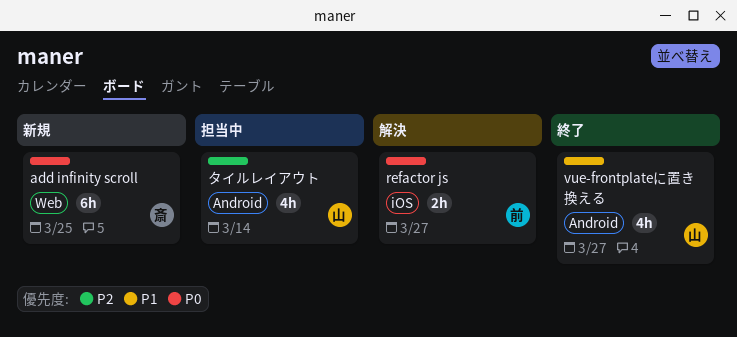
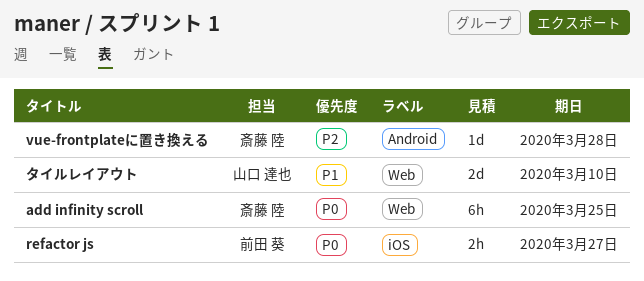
vue-frontplateに置き換える, owner: 山口 達也 -> 斎藤 陸
vue-frontplateに置き換える, priority: P1 -> P2
vue-frontplateに置き換える, estimate: 4h -> 1d
vue-frontplateに置き換える, due: Mar 27 -> Mar 28
タイルレイアウト, priority: P2 -> P1
タイルレイアウト, label: Android -> Web
タイルレイアウト, estimate: 4h -> 2d
タイルレイアウト, due: Mar 14 -> Mar 10

